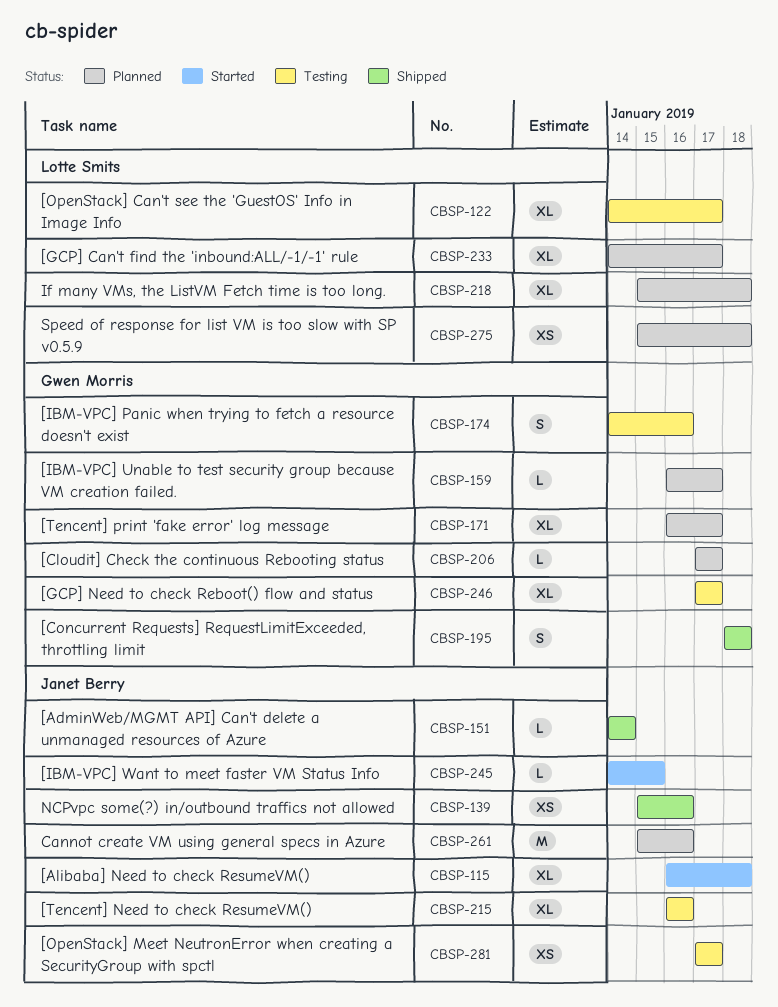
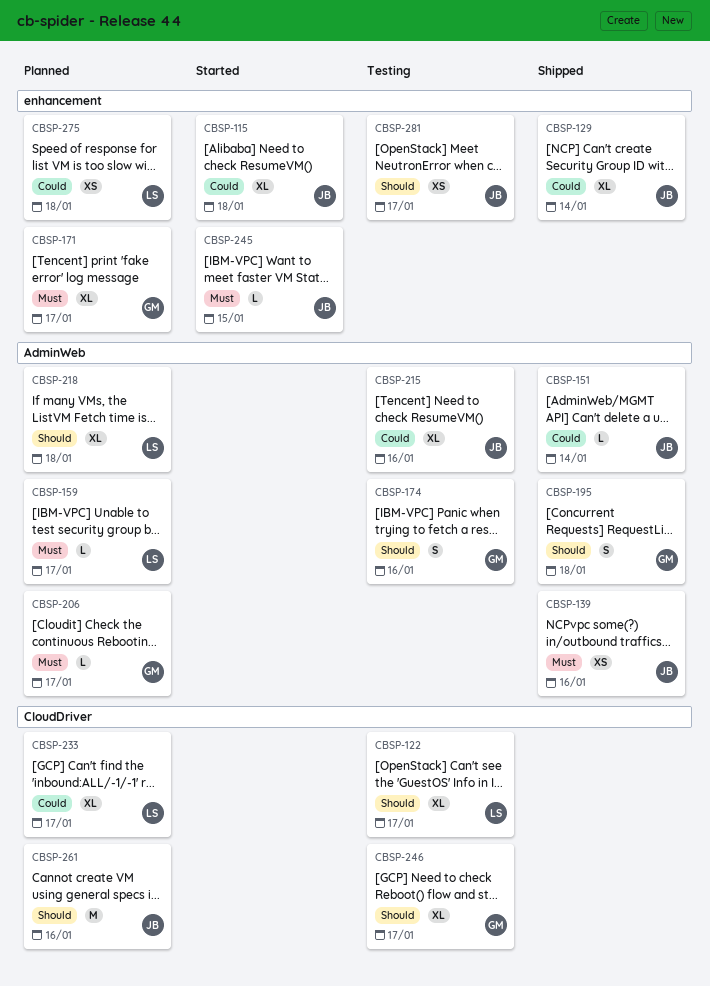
CBSP-129: none -> present
CBSP-159, owner: Gwen Morris -> Lotte Smits

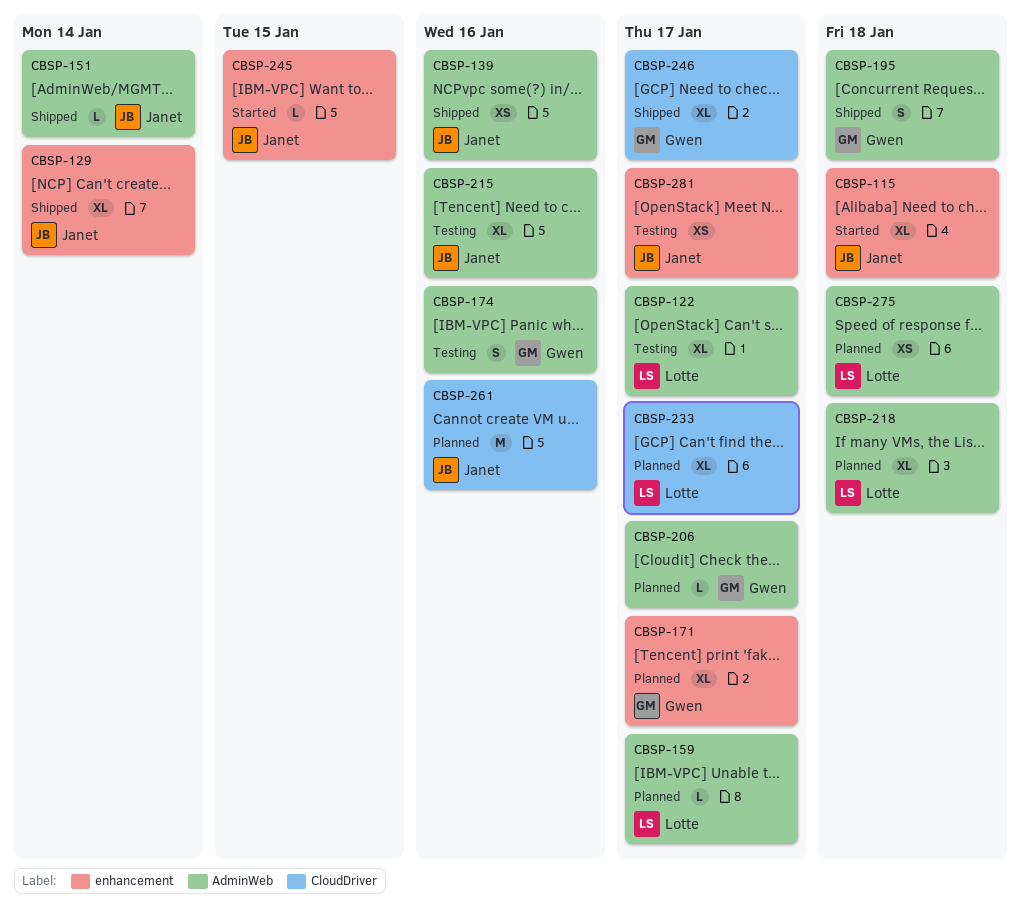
CBSP-122, label: CloudDriver -> AdminWeb
CBSP-246, status: Testing -> Shipped
CBSP-275, label: enhancement -> AdminWeb

